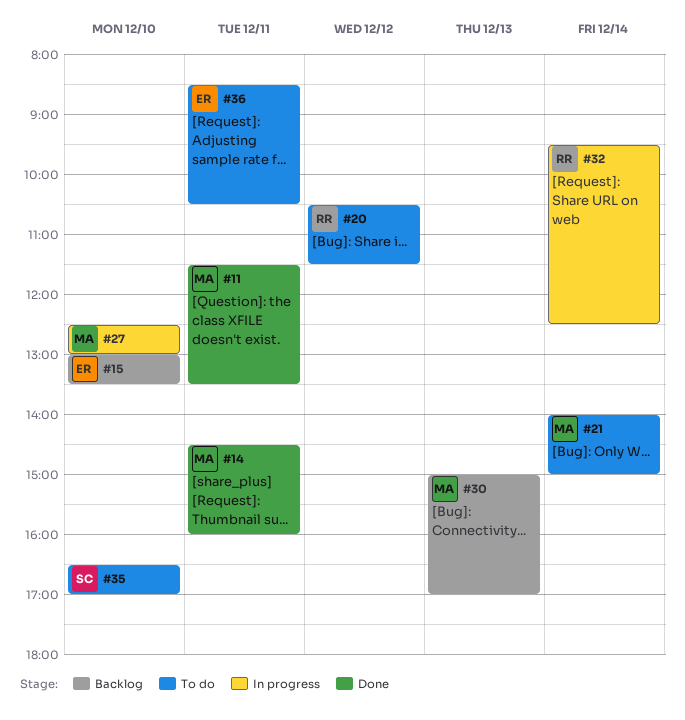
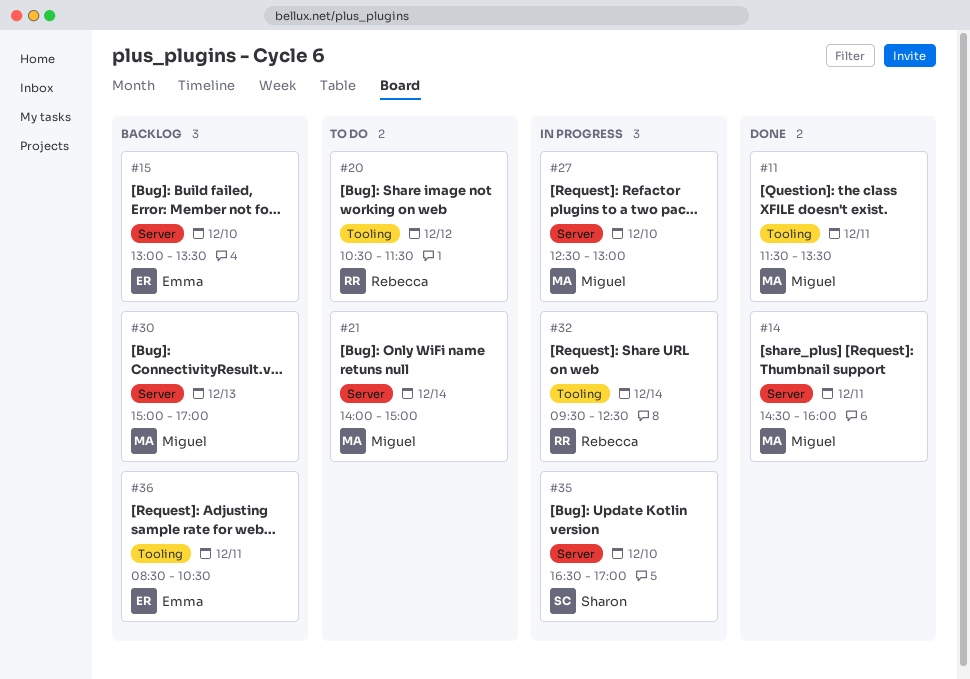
#35, status: To do -> In progress
#36, status: To do -> Backlog

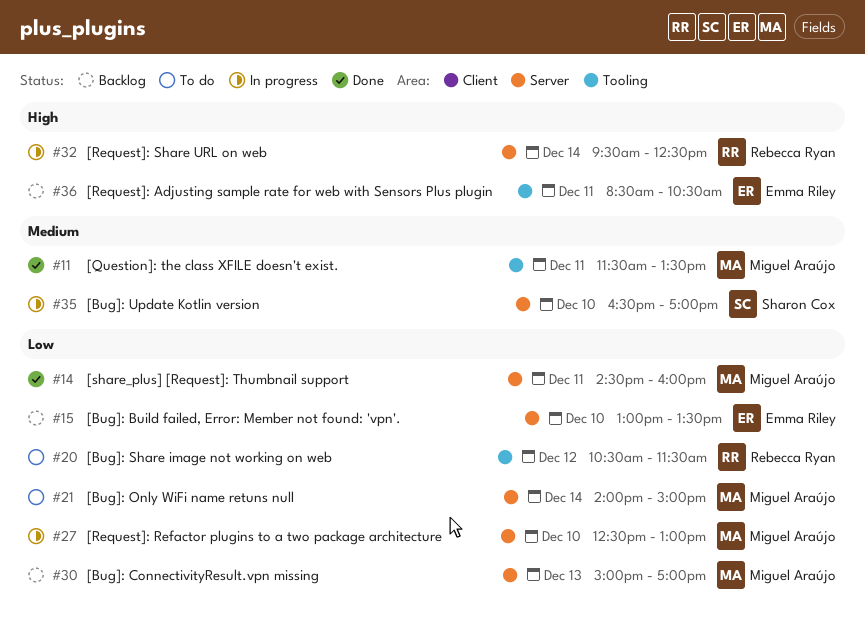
#32, label: Tooling -> Server

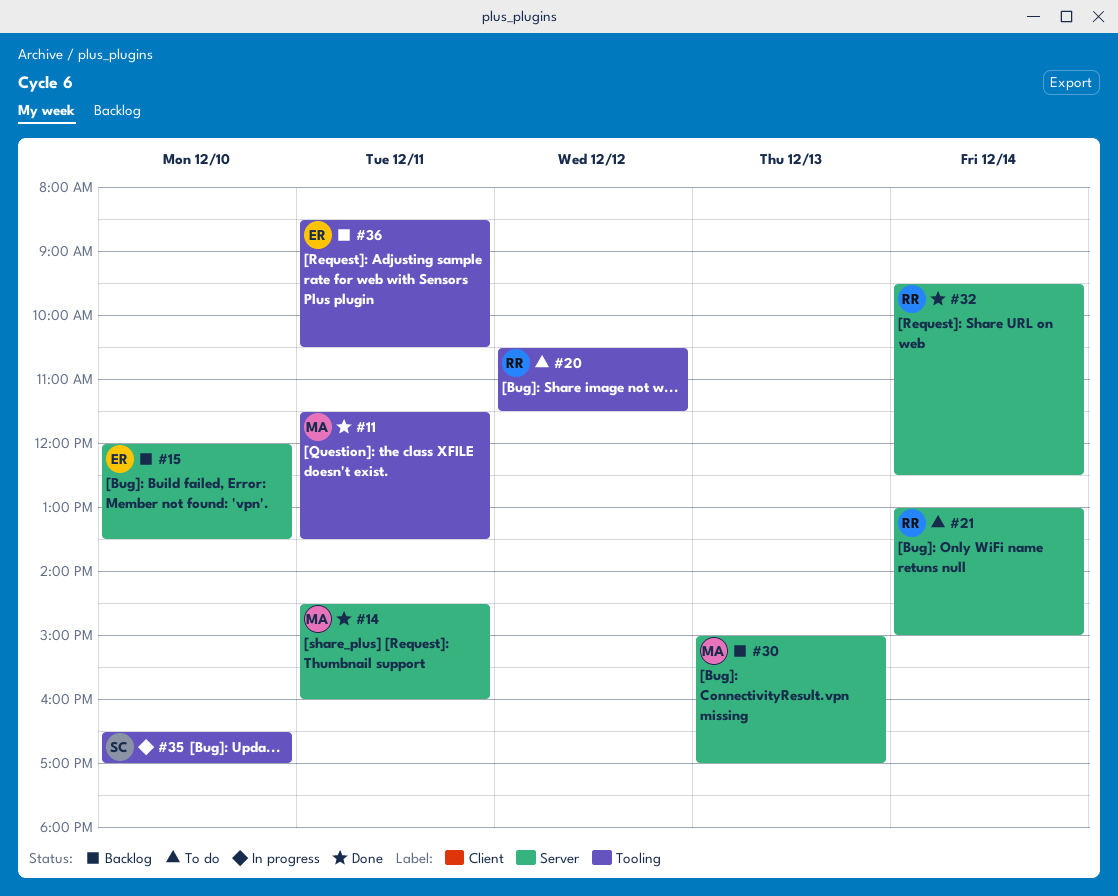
#15, begins: 13:00 -> 12:00
#21, owner: Miguel Araújo -> Rebecca Ryan
#21, begins: 14:00 -> 13:00
#27: present -> none
#32, status: In progress -> Done
#35, label: Server -> Tooling

